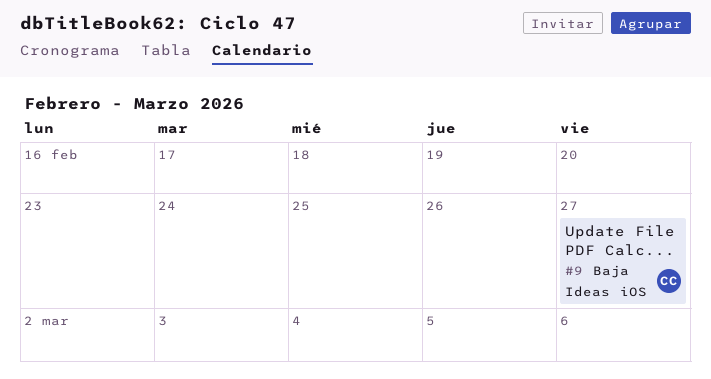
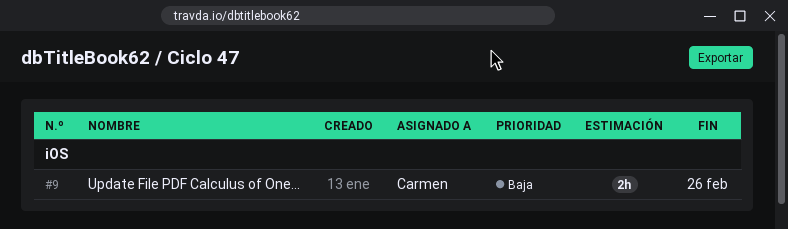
#9, due: Feb 27 -> Feb 26

